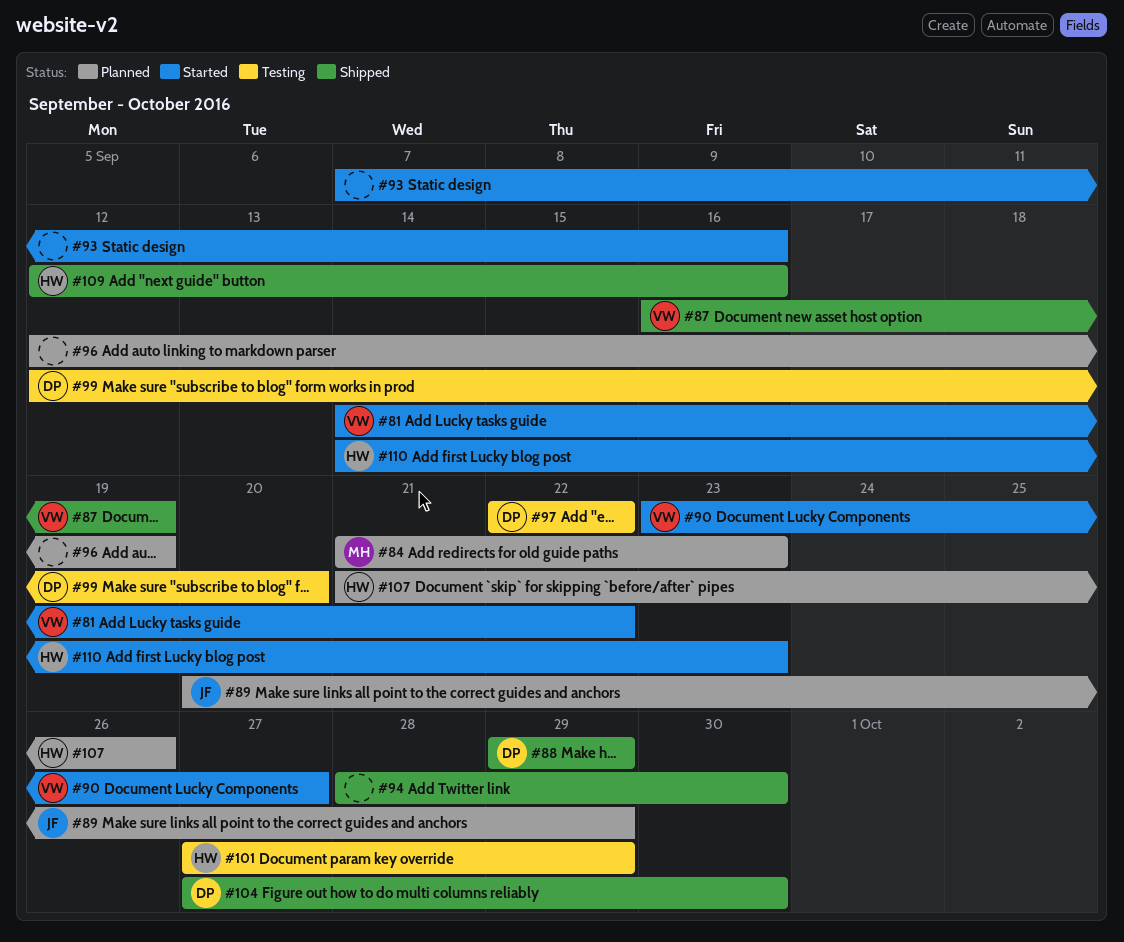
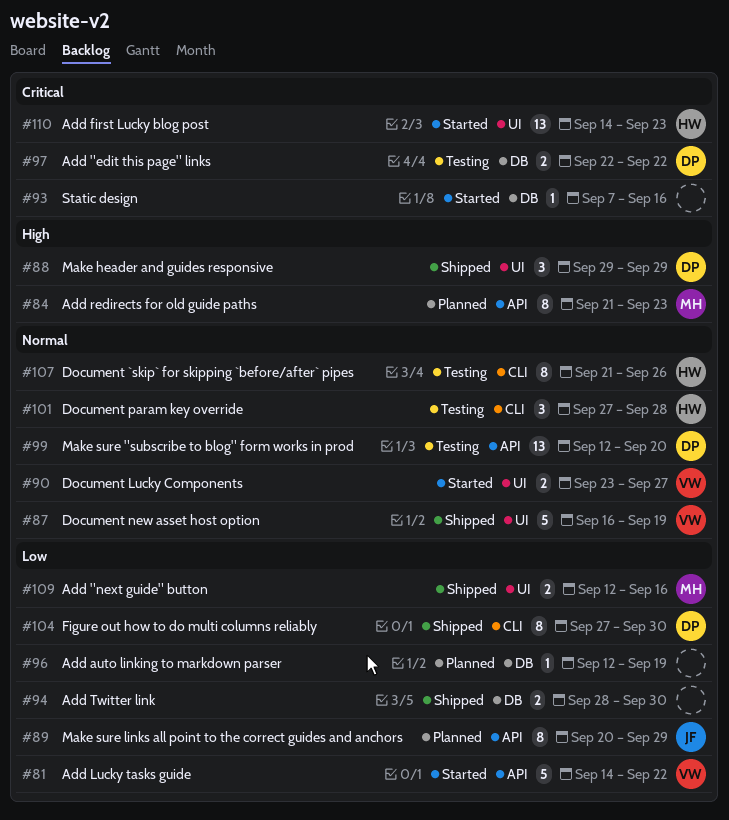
#101, due: Sep 29 -> Sep 28
#107, status: Planned -> Testing
#109, owner: HW -> MH

